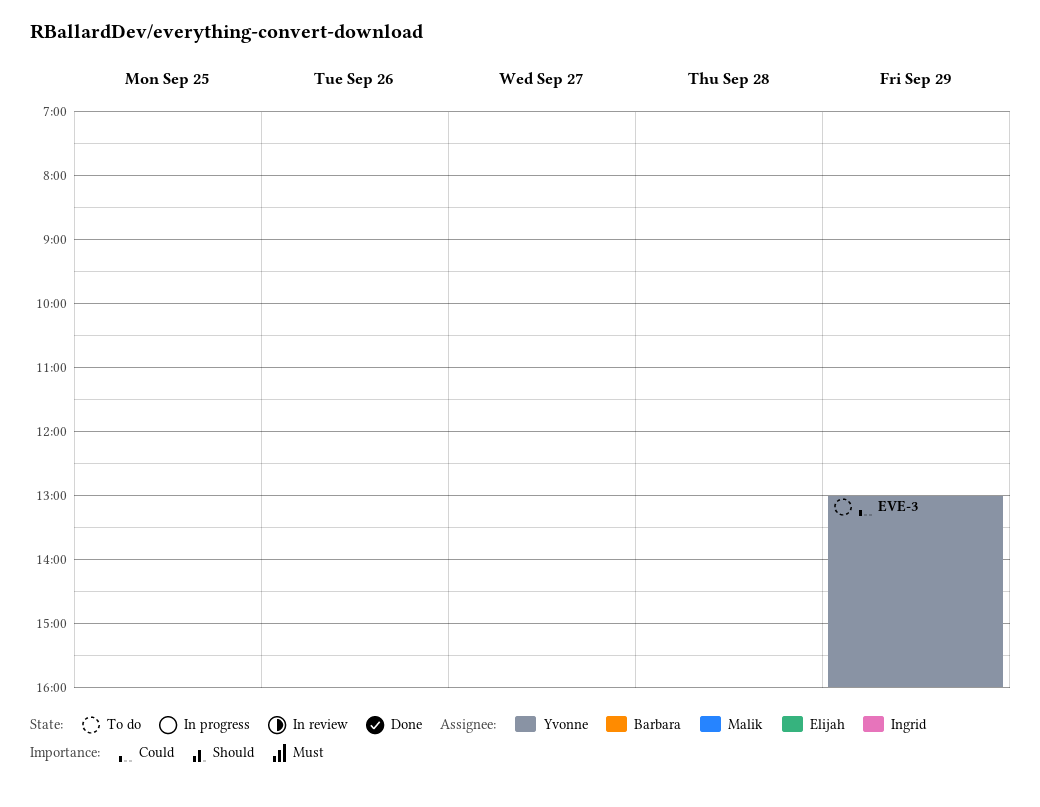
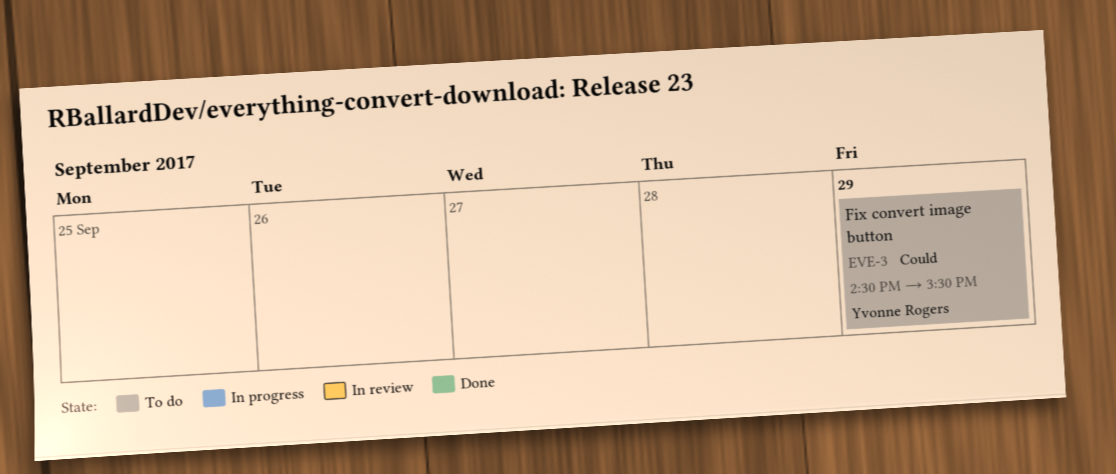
EVE-3, begins: 13:00 -> 14:30
EVE-3, ends: 16:00 -> 15:30

